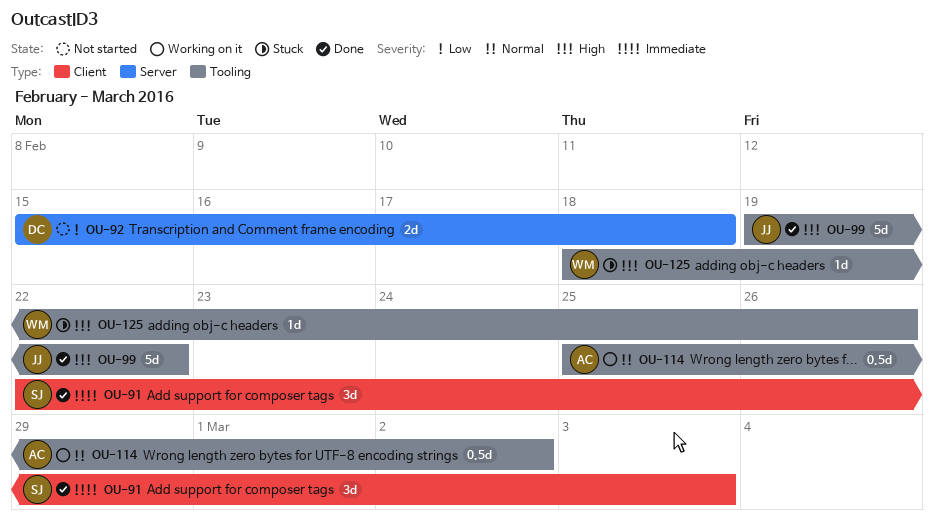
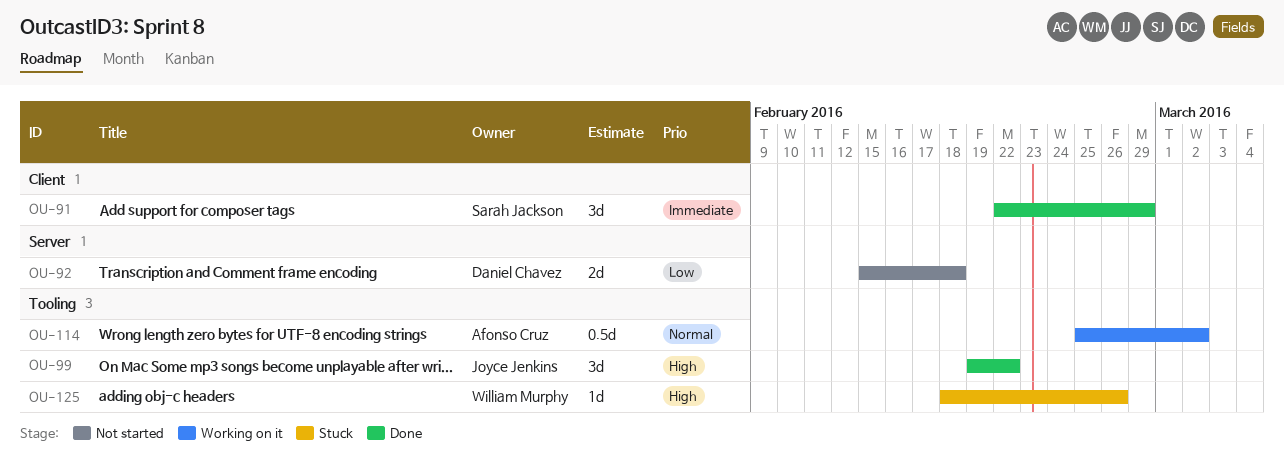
OU-91, due: Mar 3 -> Feb 29
OU-99, estimate: 5d -> 3d

